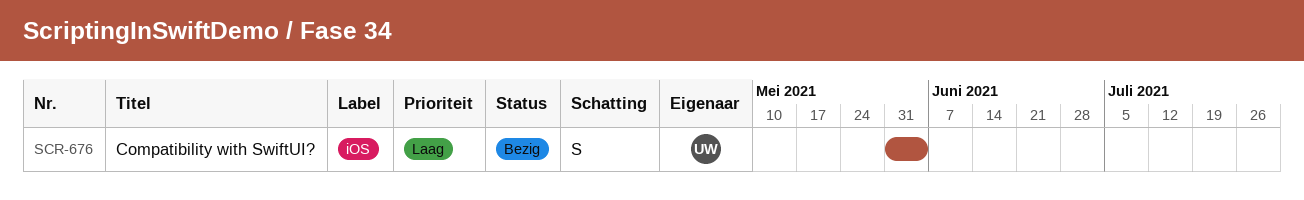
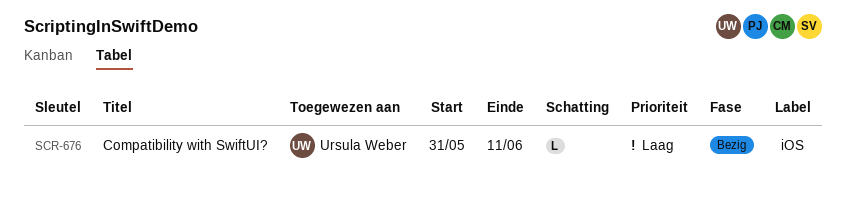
SCR-676, estimate: S -> L
SCR-676, due: Jun 4 -> Jun 11

